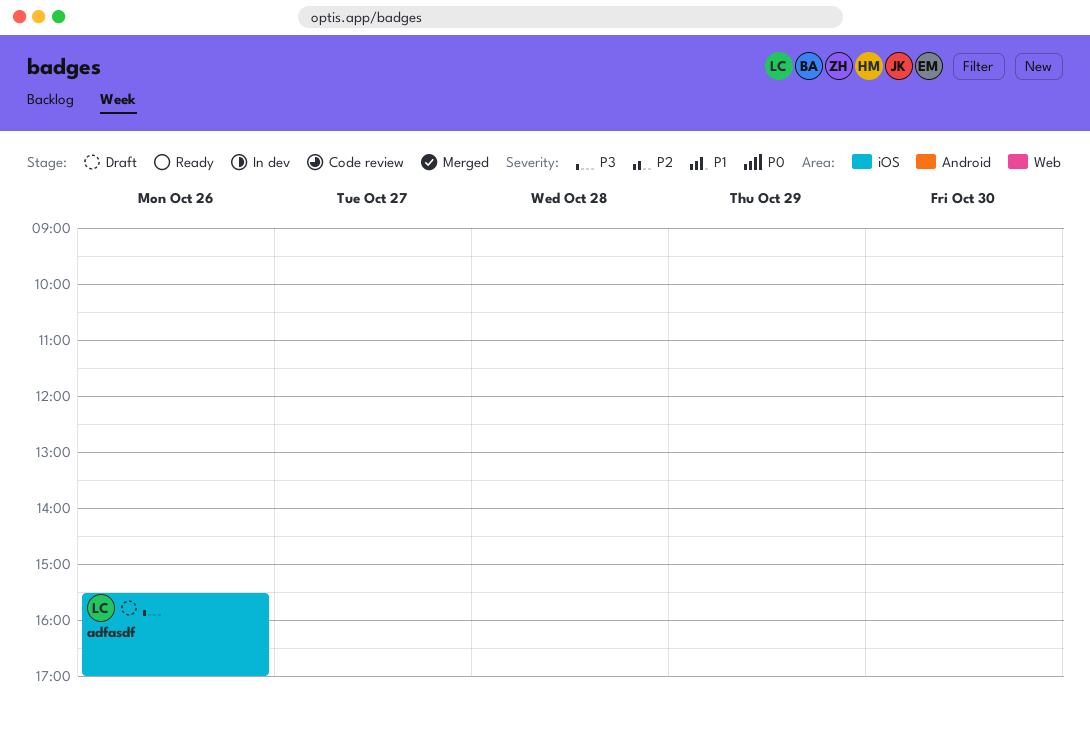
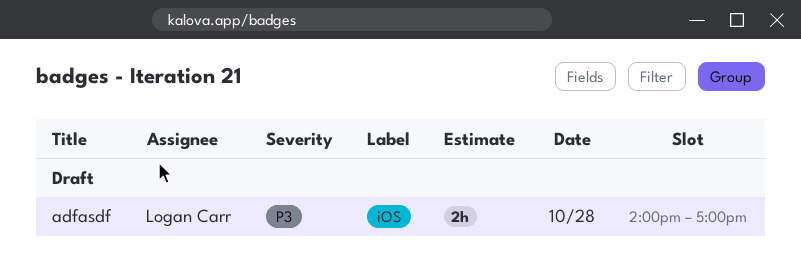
adfasdf, day: Oct 26 -> Oct 28
adfasdf, begins: 15:30 -> 14:00

